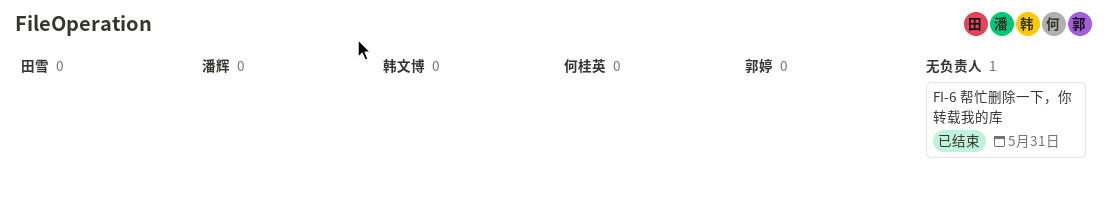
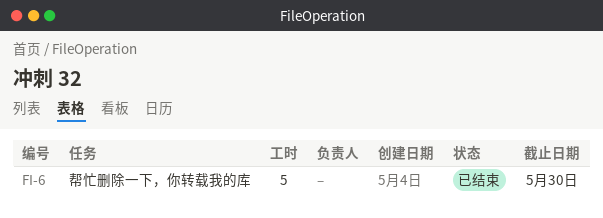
FI-6, due: May 31 -> May 30

